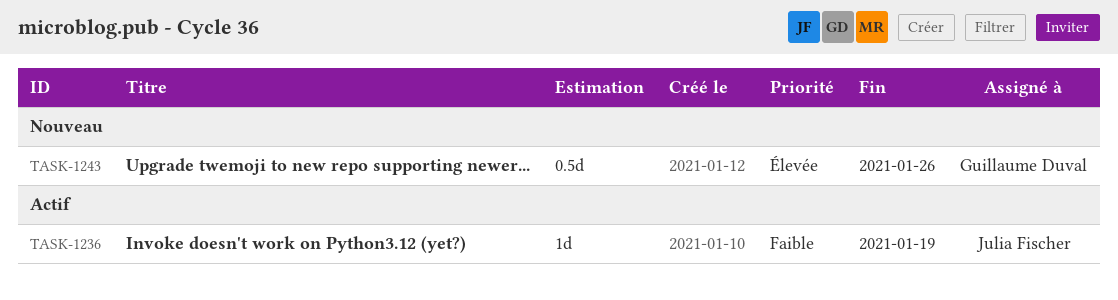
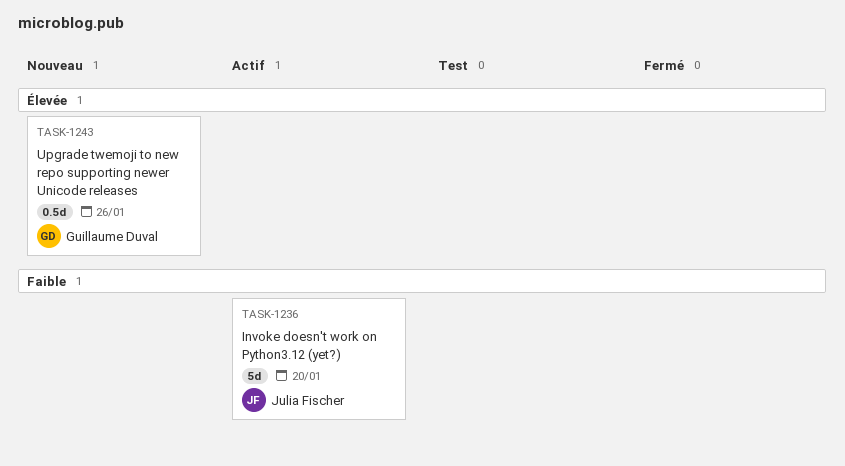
TASK-1236, estimate: 1d -> 5d
TASK-1236, due: Jan 19 -> Jan 20

